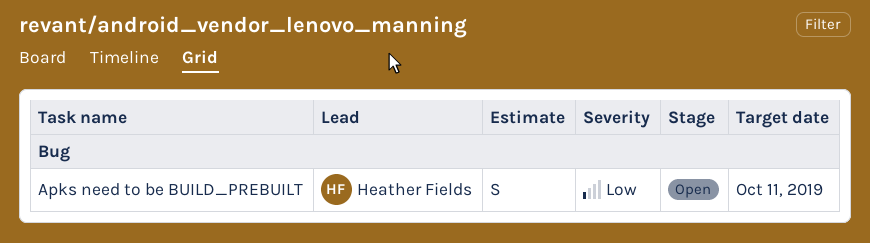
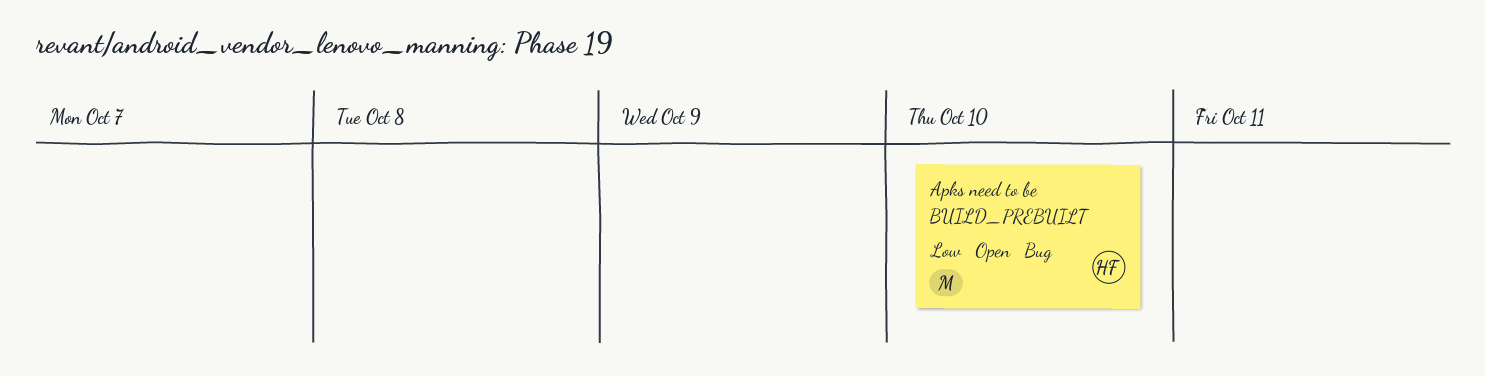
Apks need to be BUILD_PREBUILT, estimate: S -> M
Apks need to be BUILD_PREBUILT, due: Oct 11 -> Oct 10

